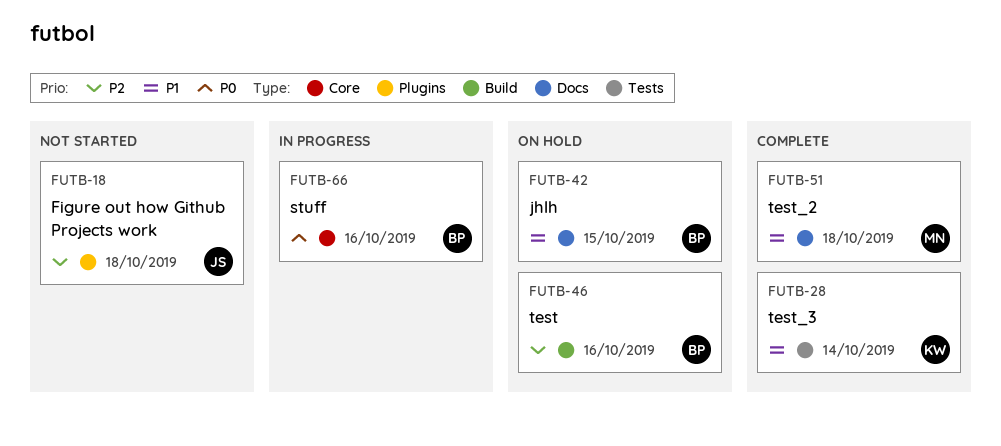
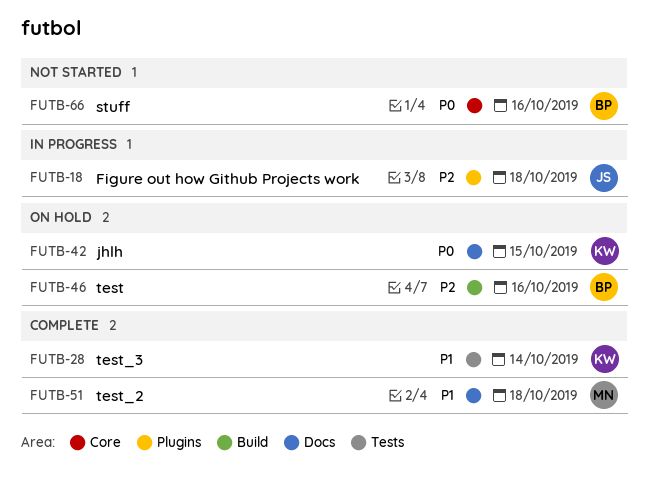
FUTB-18, status: Not started -> In progress
FUTB-42, owner: BP -> KW
FUTB-42, priority: P1 -> P0
FUTB-66, status: In progress -> Not started

